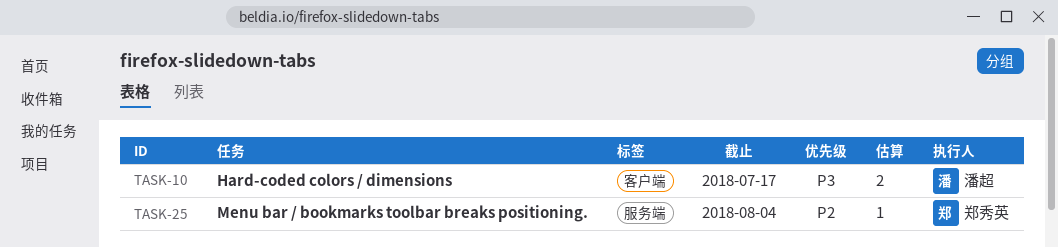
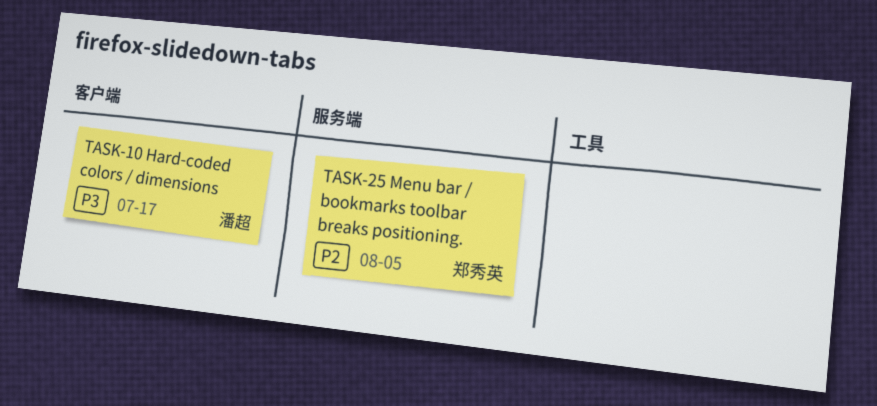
TASK-25, due: Aug 4 -> Aug 5

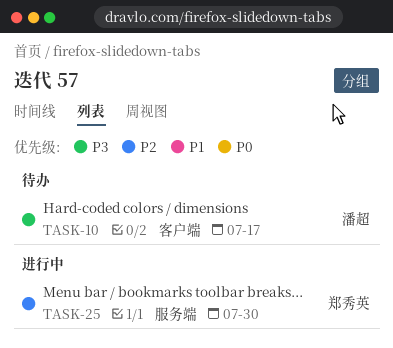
TASK-25, due: Aug 5 -> Jul 30

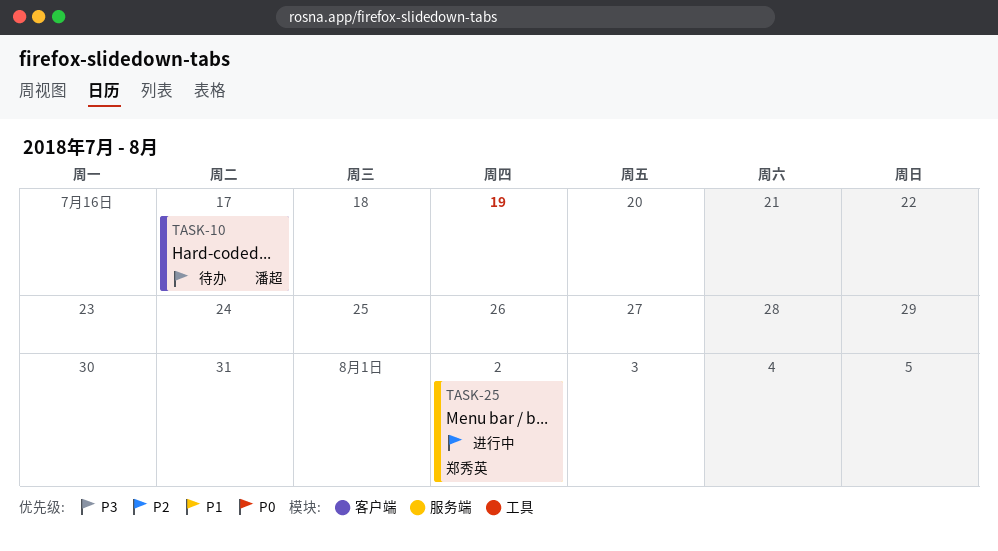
TASK-25, due: Jul 30 -> Aug 2

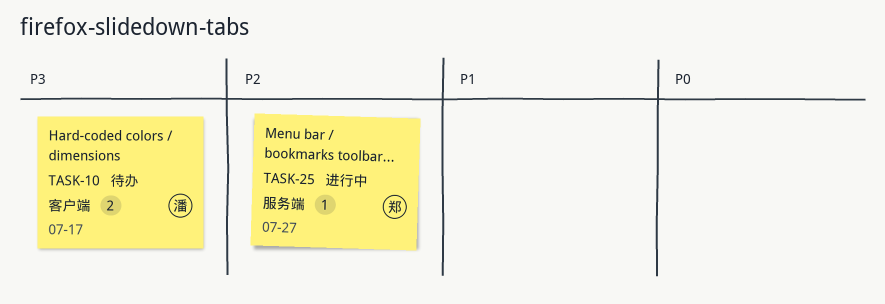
TASK-25, due: Aug 2 -> Jul 27

